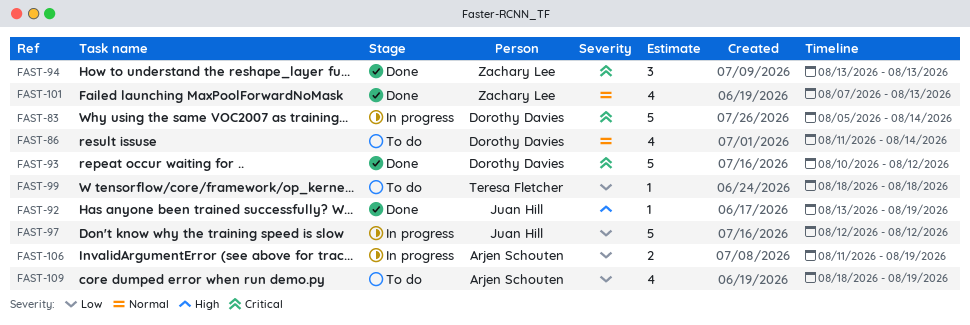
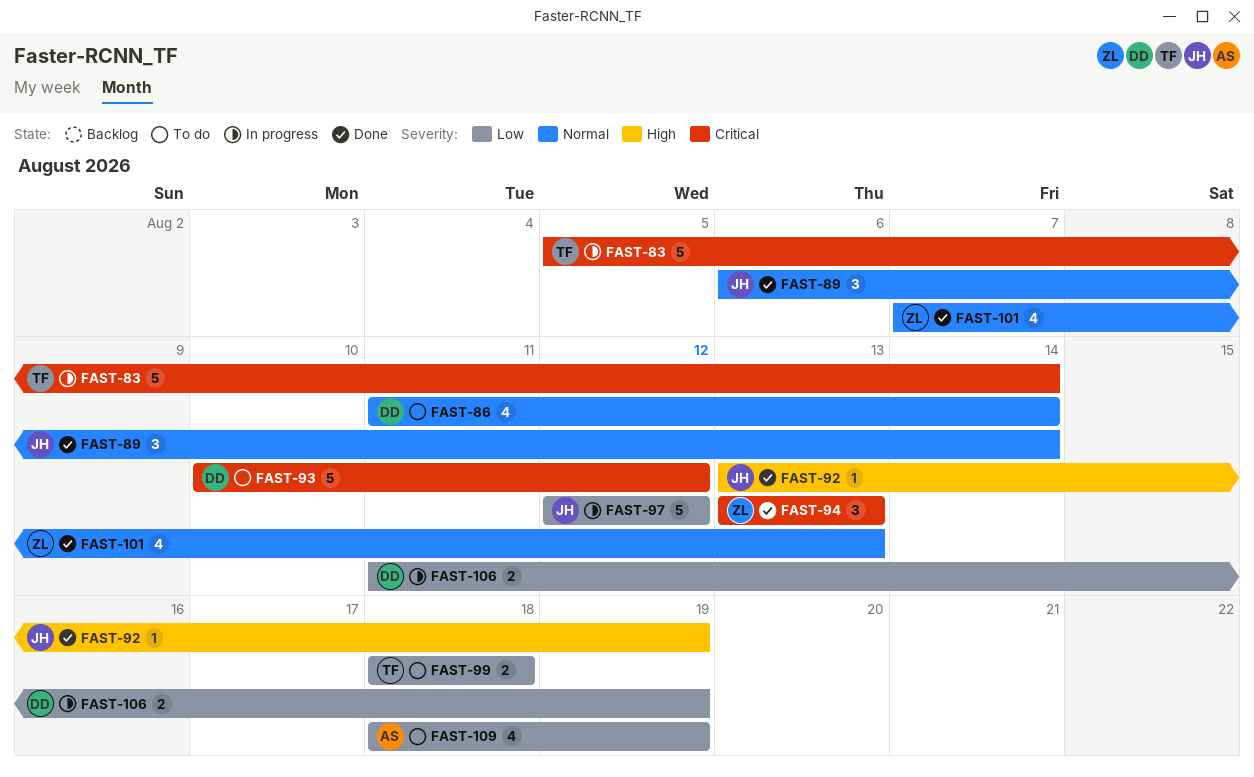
FAST-83, owner: Dorothy Davies -> Teresa Fletcher
FAST-89: none -> present
FAST-93, status: Done -> To do
FAST-99, estimate: 1 -> 2
FAST-106, owner: Arjen Schouten -> Dorothy Davies

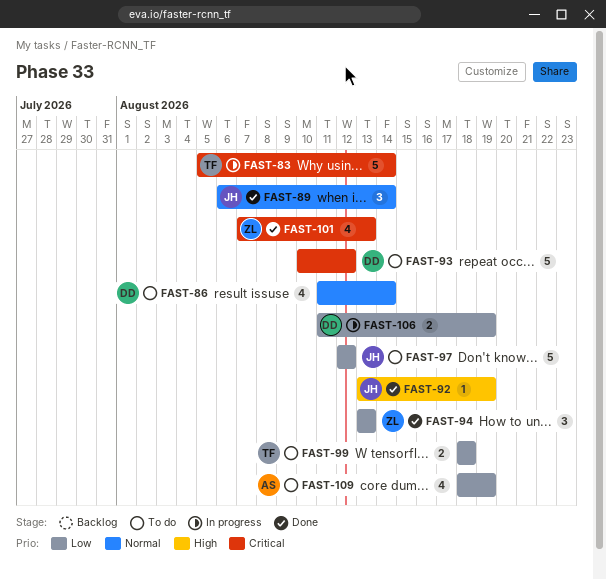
FAST-94, priority: Critical -> Low
FAST-97, status: In progress -> To do
FAST-101, priority: Normal -> Critical

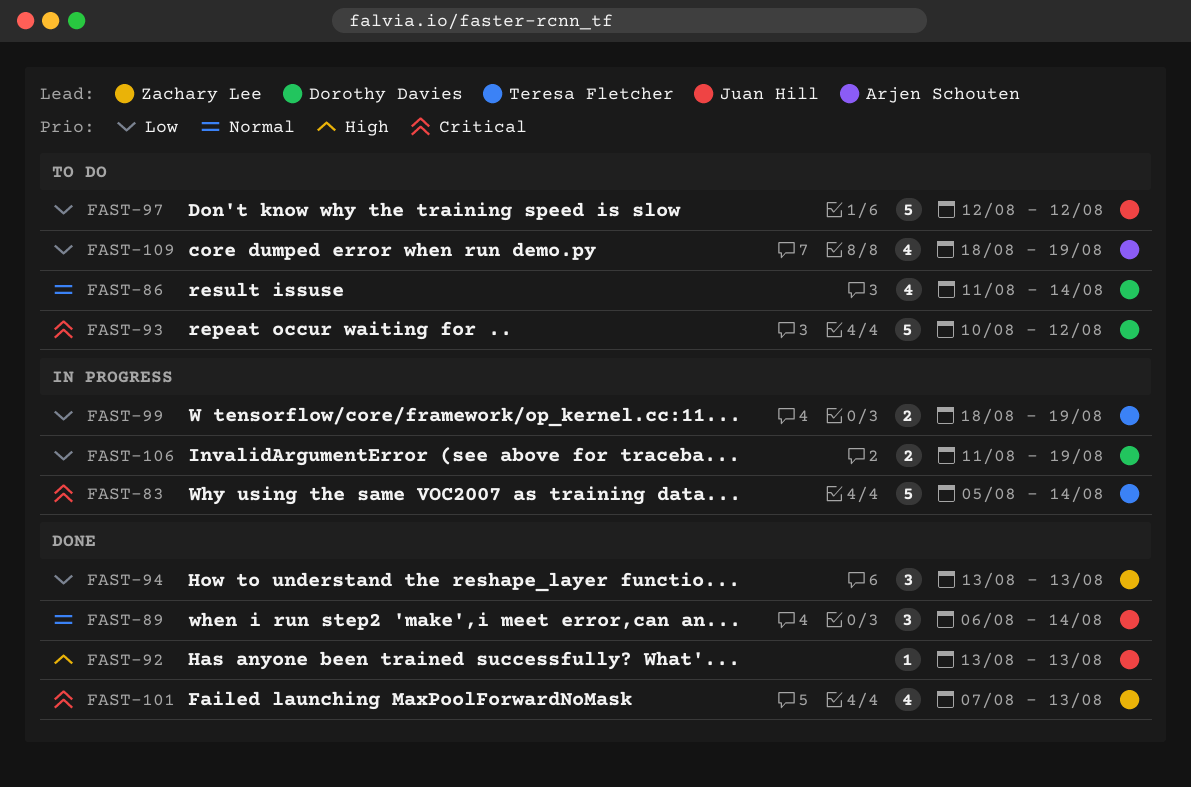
FAST-92, due: Aug 19 -> Aug 13
FAST-99, status: To do -> In progress
FAST-99, due: Aug 18 -> Aug 19

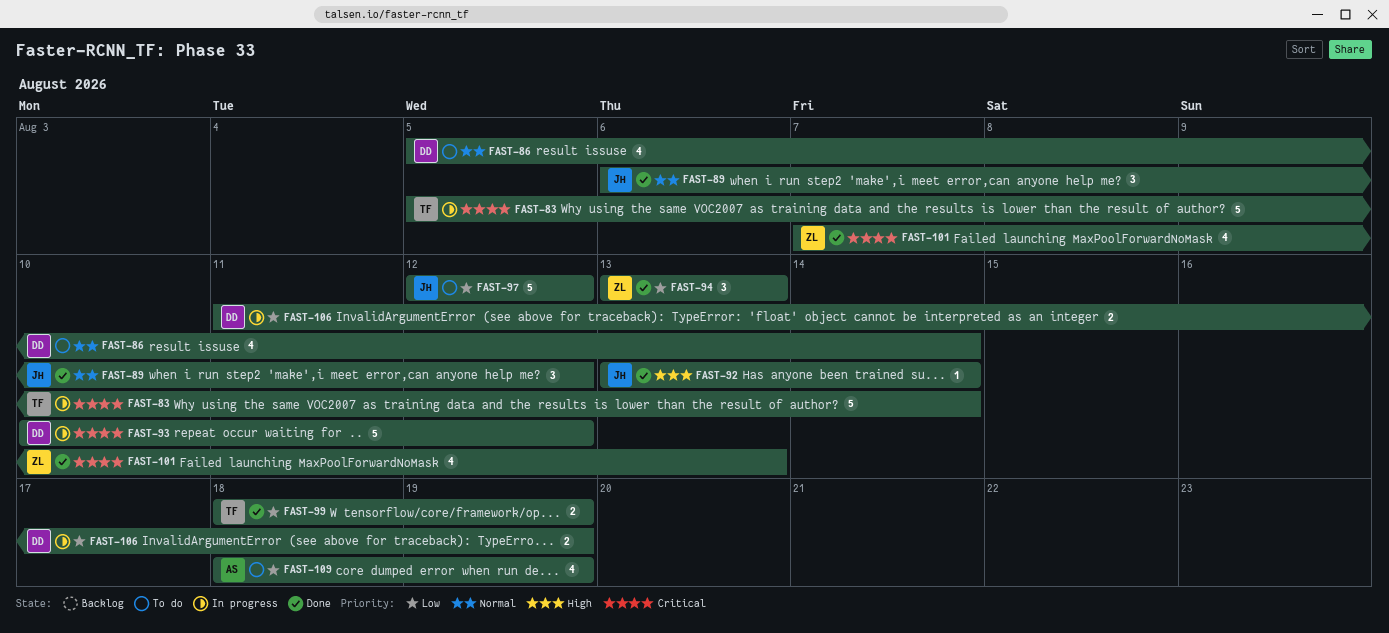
FAST-86, start: Aug 11 -> Aug 5
FAST-89, due: Aug 14 -> Aug 12
FAST-92, due: Aug 13 -> Aug 14
FAST-93, status: To do -> In progress
FAST-99, status: In progress -> Done

